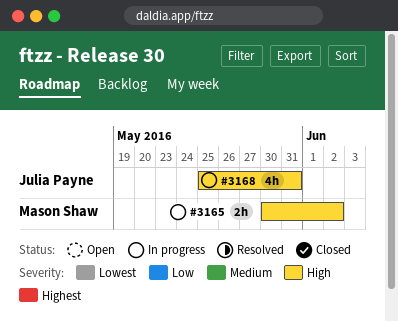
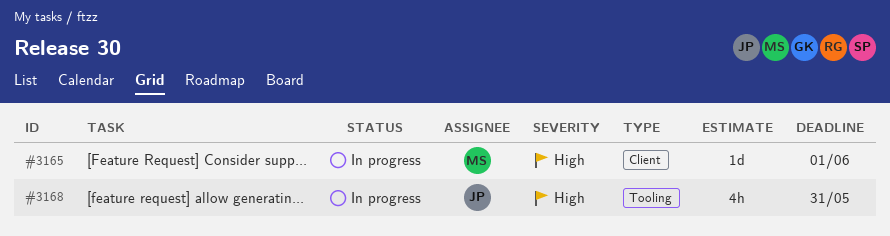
#3165, estimate: 2h -> 1d
#3165, due: Jun 2 -> Jun 1

